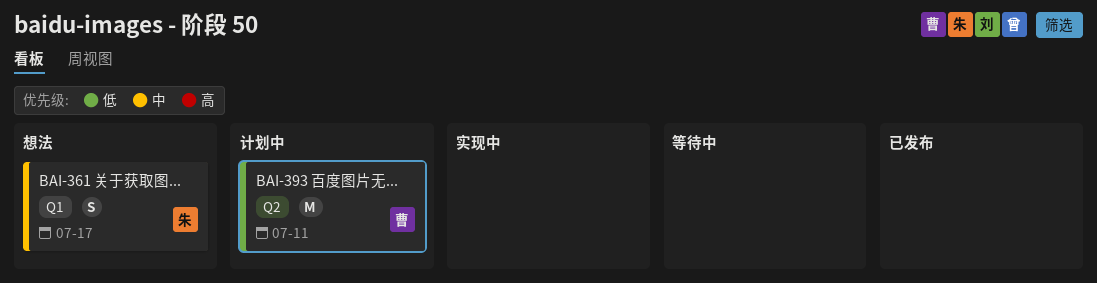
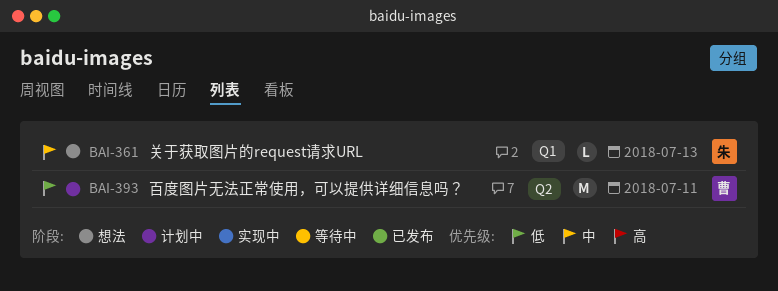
BAI-361, estimate: S -> L
BAI-361, due: Jul 17 -> Jul 13

